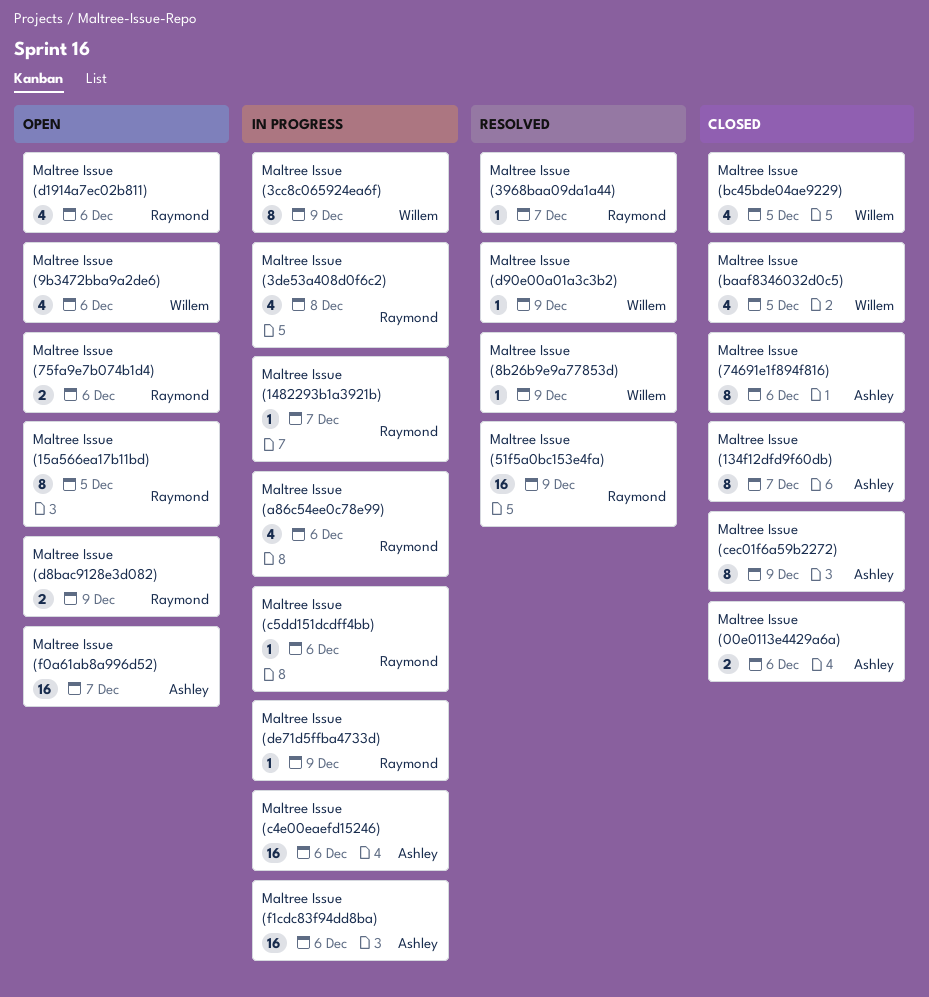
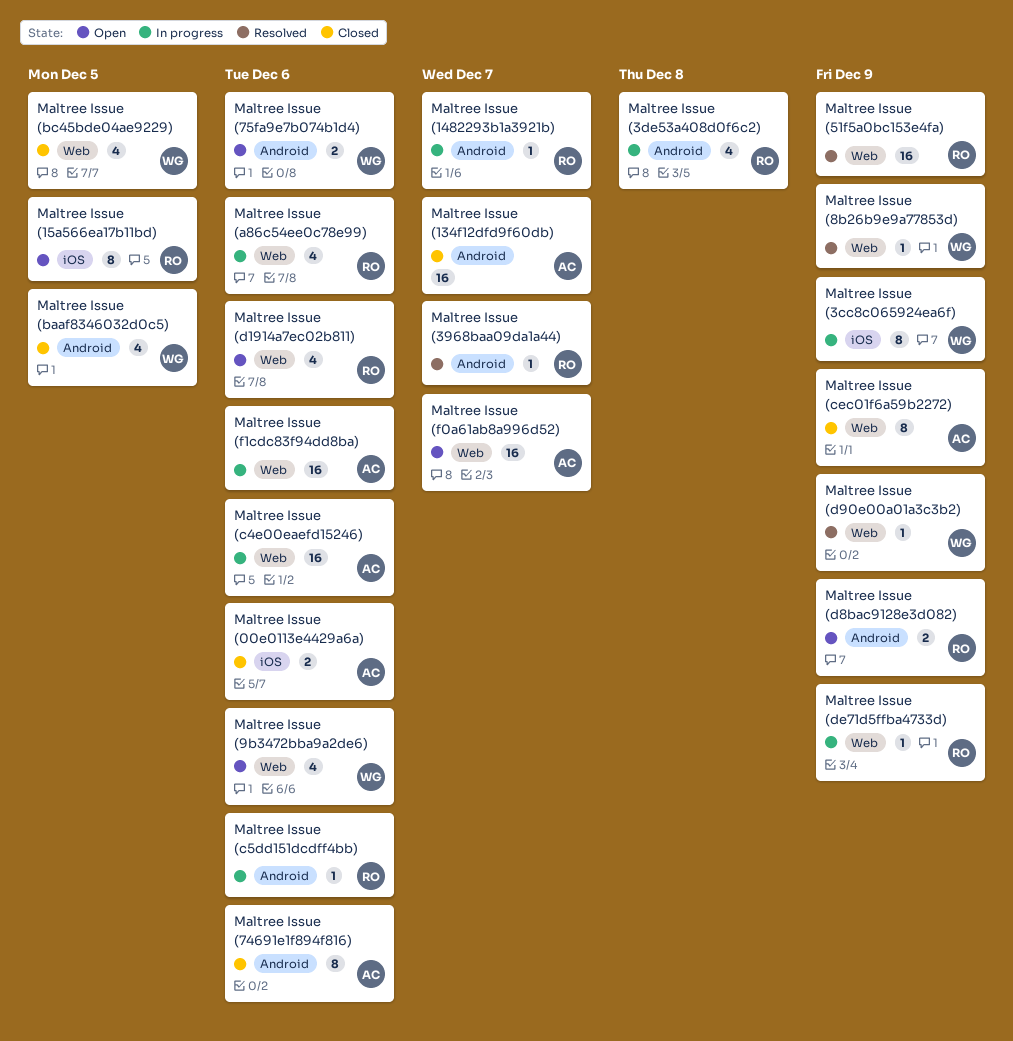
Maltree Issue (134f12dfd9f60db), estimate: 8 -> 16
Maltree Issue (75fa9e7b074b1d4), owner: Raymond -> Willem

